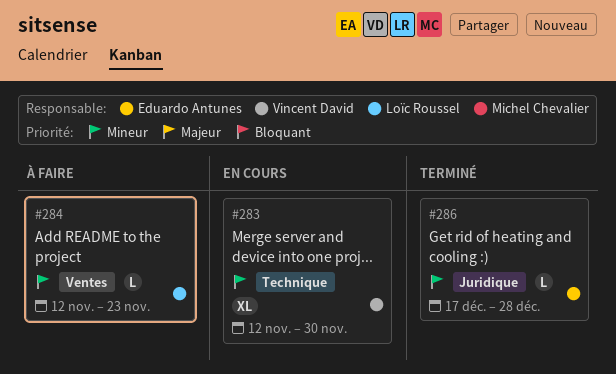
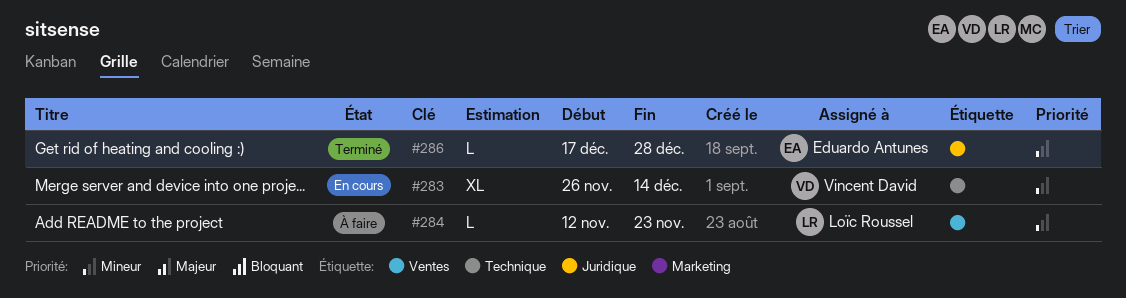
#283, start: Nov 12 -> Nov 26
#283, due: Nov 30 -> Dec 14

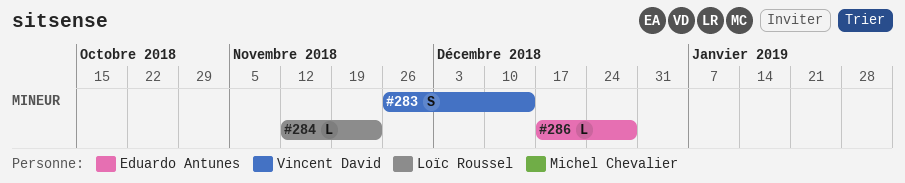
#283, estimate: XL -> S

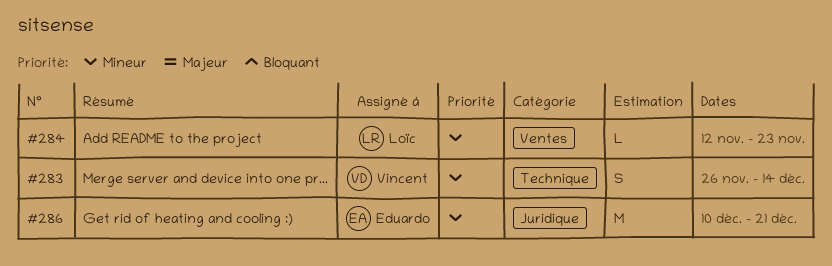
#286, estimate: L -> M
#286, start: Dec 17 -> Dec 10
#286, due: Dec 28 -> Dec 21

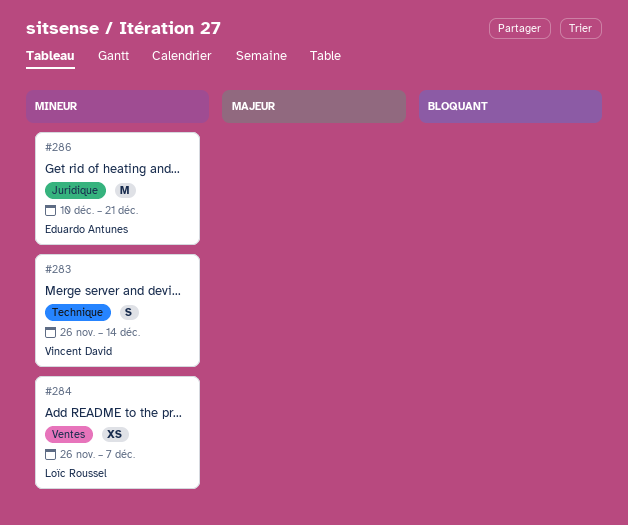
#284, estimate: L -> XS
#284, start: Nov 12 -> Nov 26
#284, due: Nov 23 -> Dec 7

